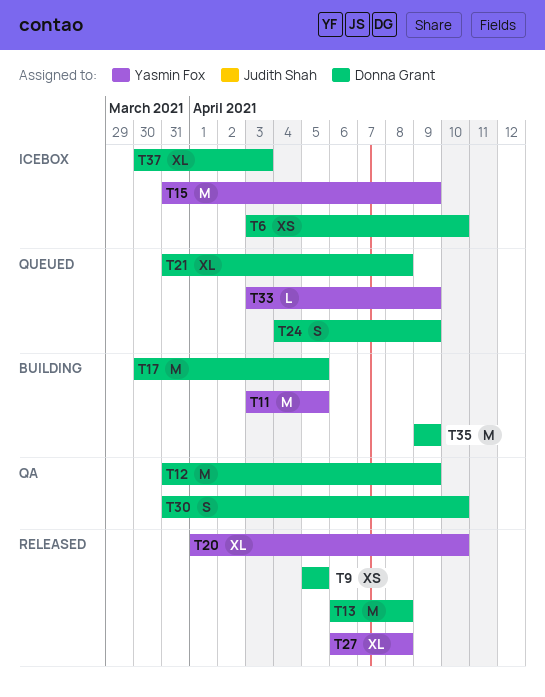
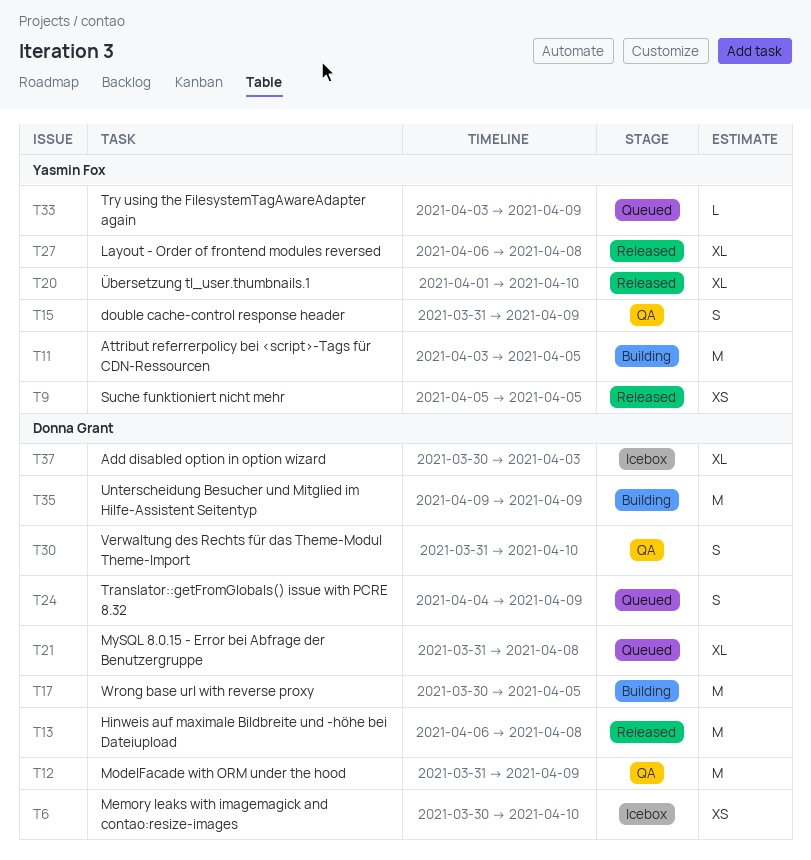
T6, start: Apr 3 -> Mar 30
T9, owner: Donna Grant -> Yasmin Fox
T15, status: Icebox -> QA
T15, estimate: M -> S

